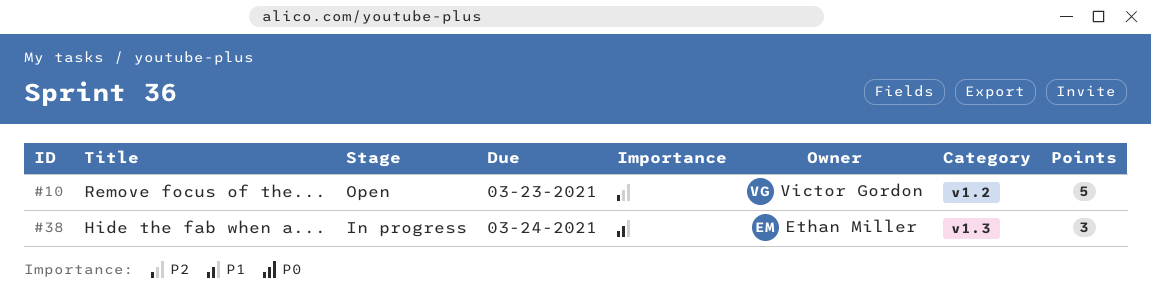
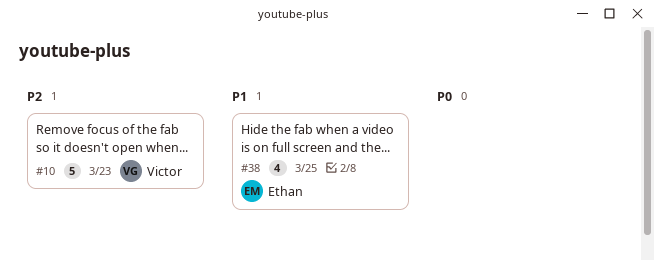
#38, estimate: 3 -> 4
#38, due: Mar 24 -> Mar 25

